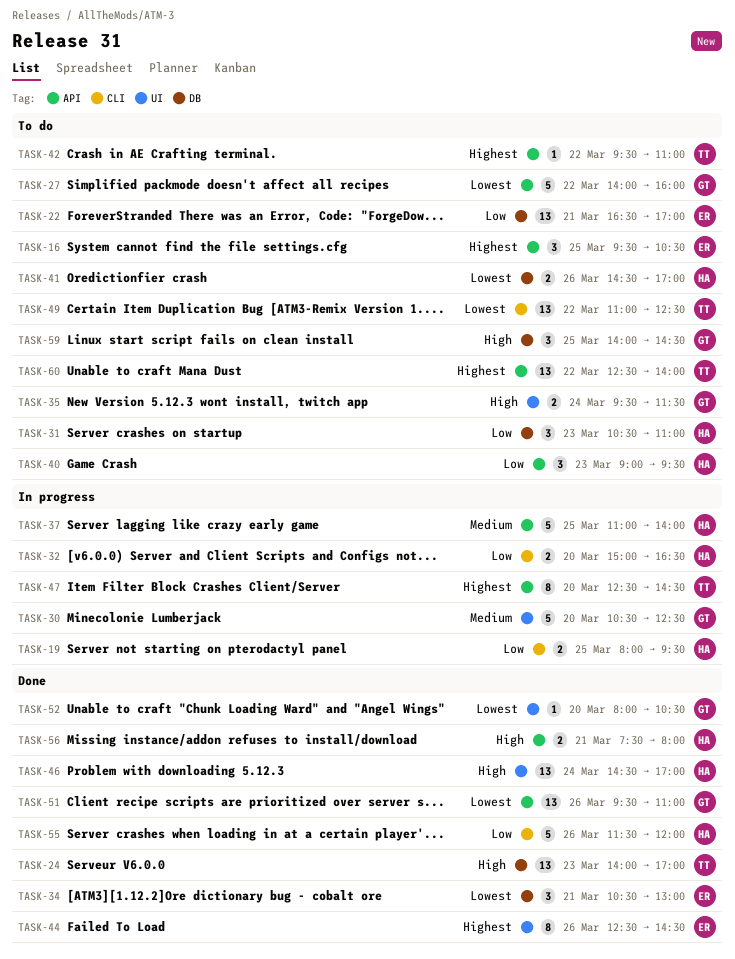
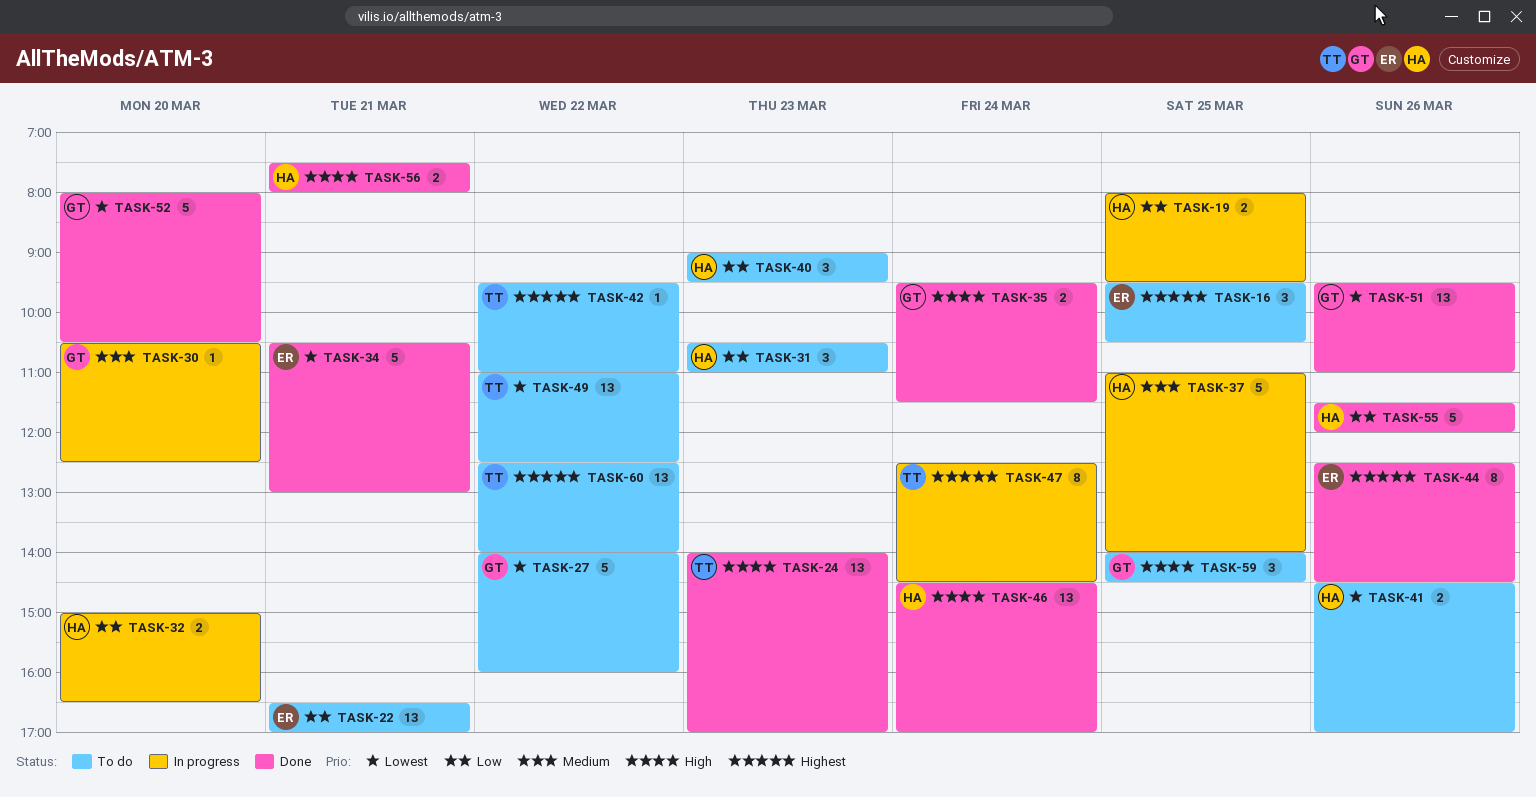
TASK-30, estimate: 5 -> 1
TASK-34, estimate: 3 -> 5
TASK-35, status: To do -> Done
TASK-47, day: Mar 20 -> Mar 24
TASK-52, estimate: 1 -> 5

